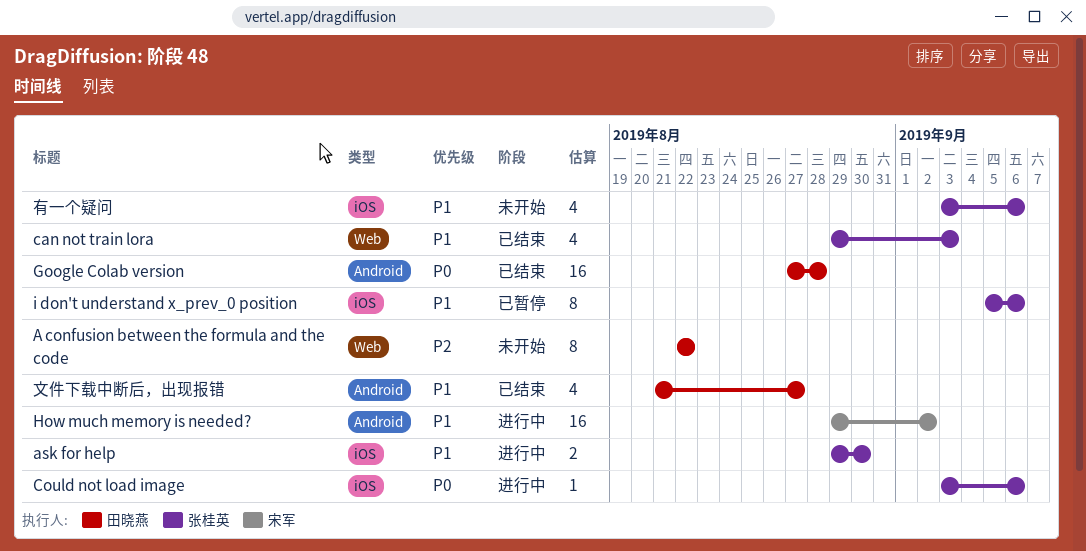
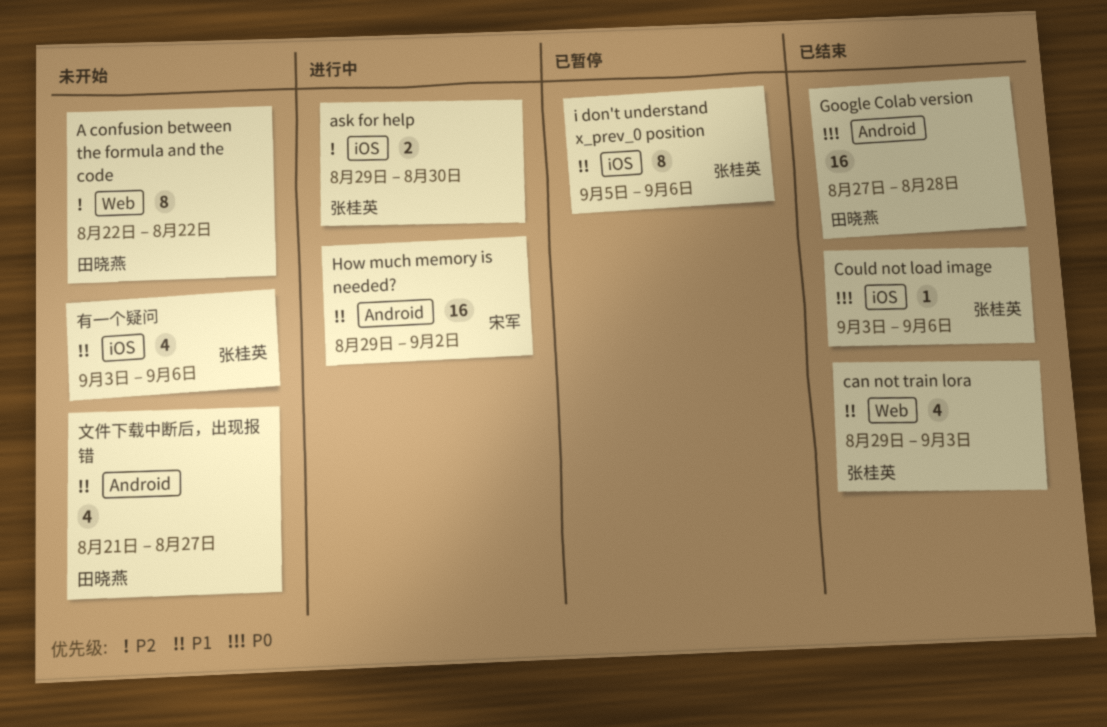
ask for help, priority: P1 -> P2
Could not load image, status: 进行中 -> 已结束
文件下载中断后，出现报错, status: 已结束 -> 未开始

